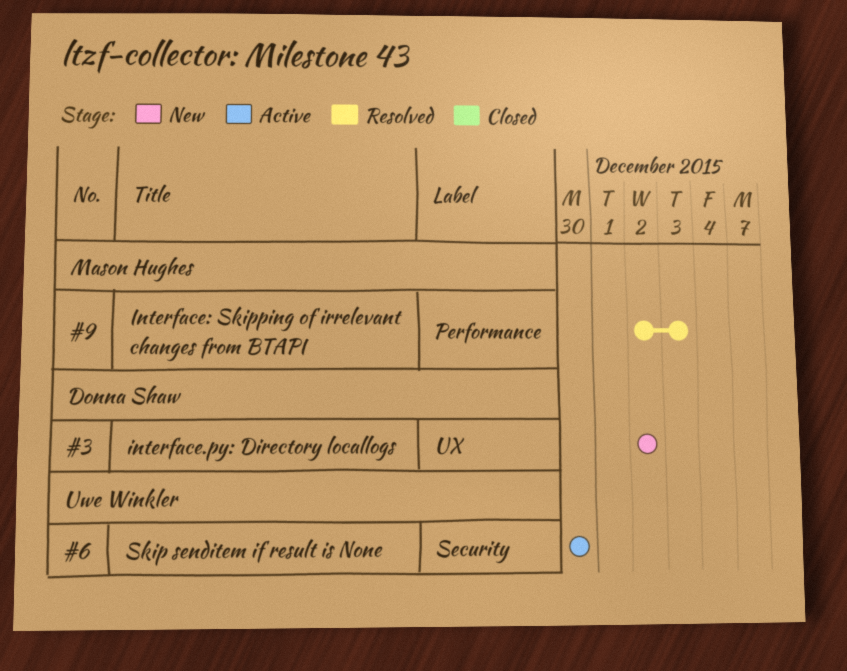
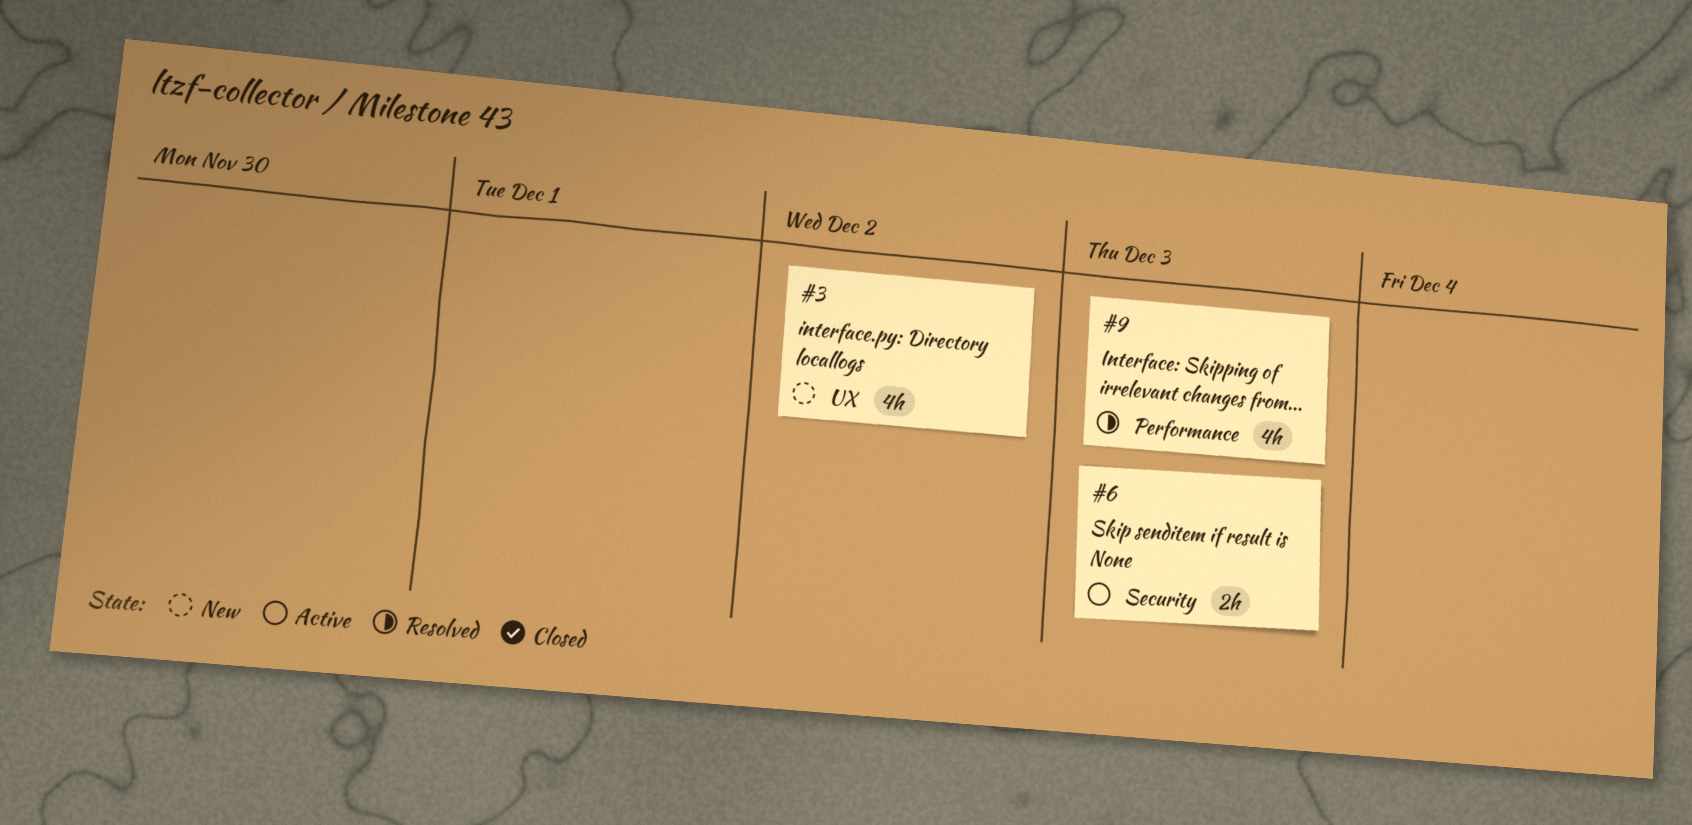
#6, due: Nov 30 -> Dec 3

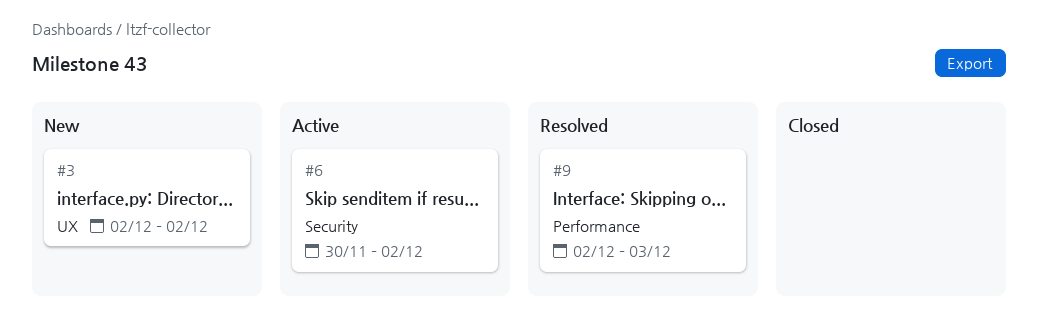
#6, due: Dec 3 -> Dec 2

